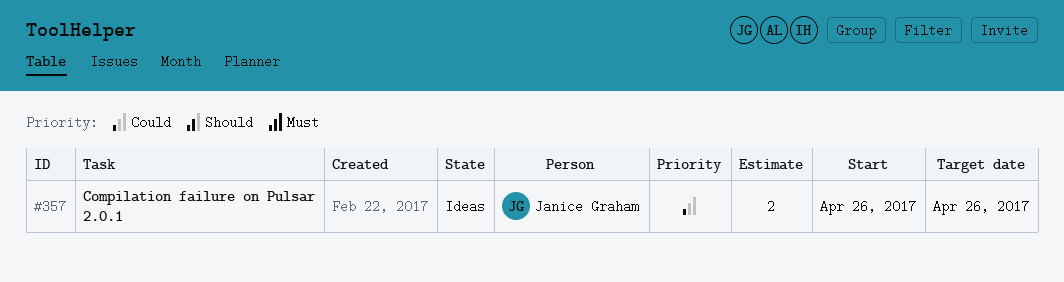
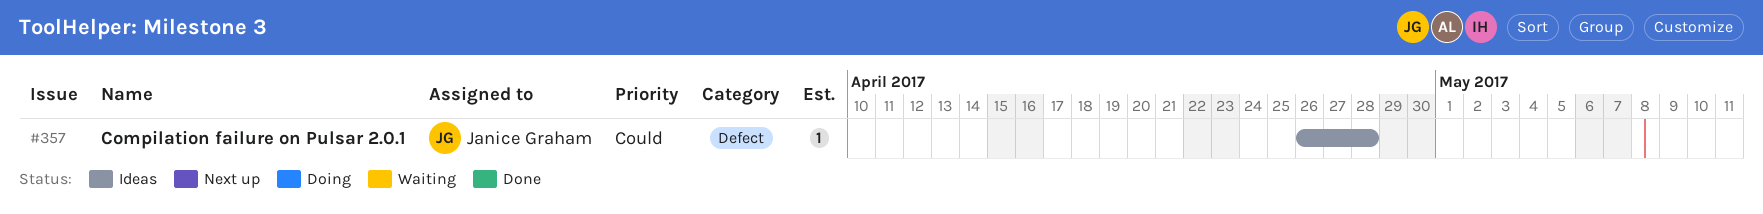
#357, estimate: 2 -> 1
#357, due: Apr 26 -> Apr 28

